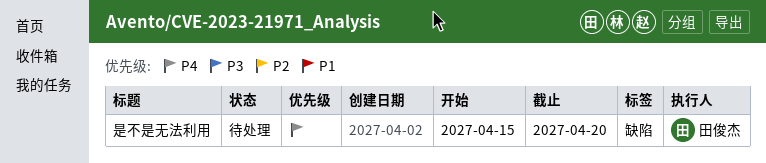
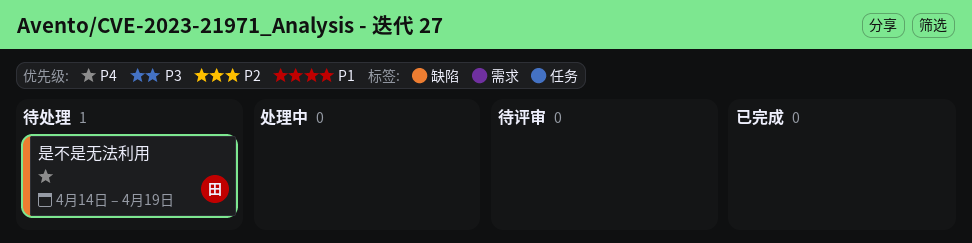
是不是无法利用, start: Apr 15 -> Apr 14
是不是无法利用, due: Apr 20 -> Apr 19

